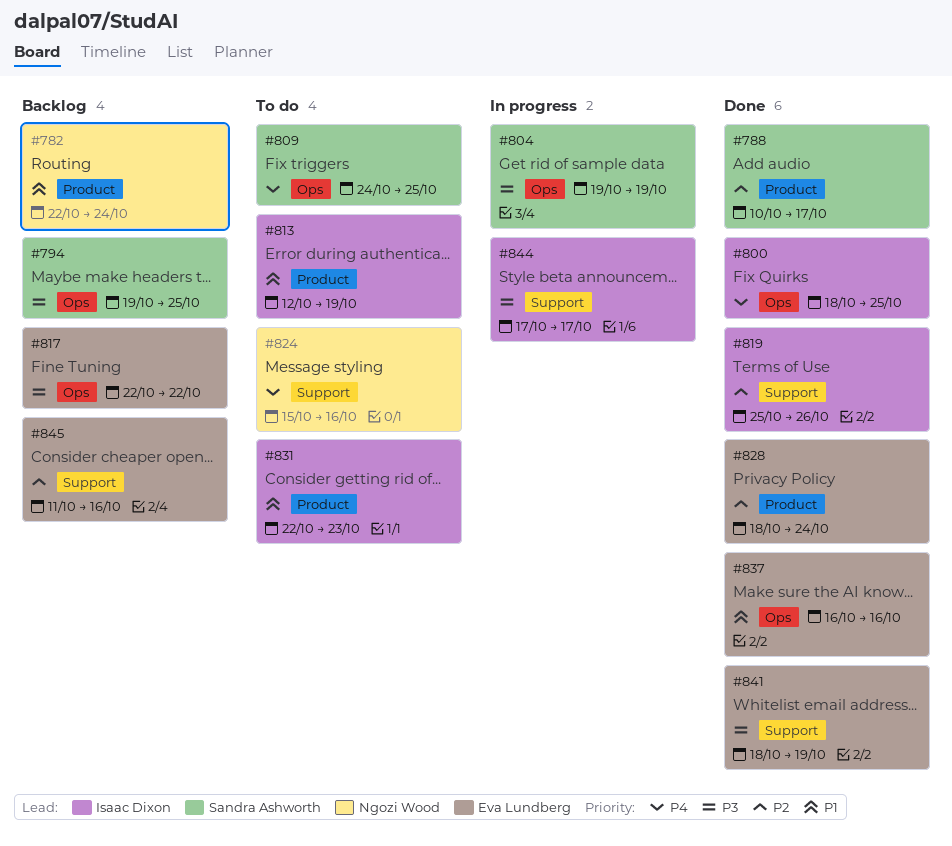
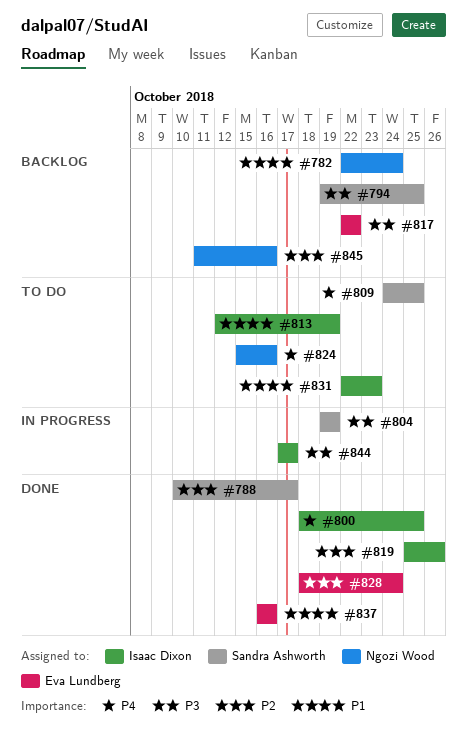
#841: present -> none
#845, owner: Eva Lundberg -> Ngozi Wood

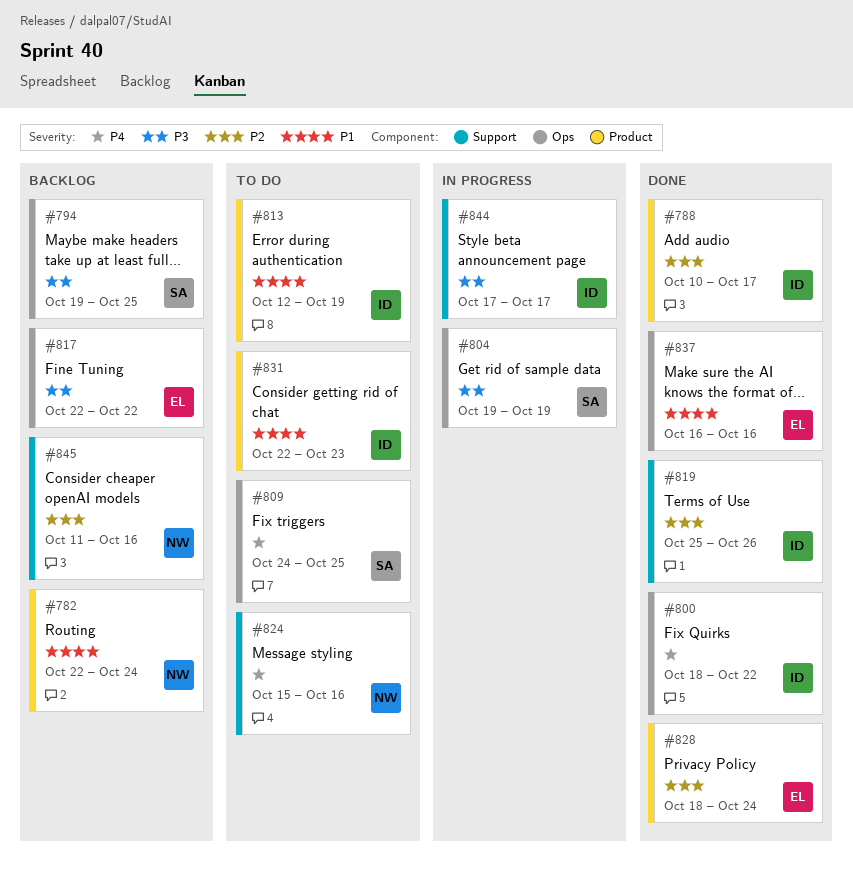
#788, owner: Sandra Ashworth -> Isaac Dixon
#800, due: Oct 25 -> Oct 22

